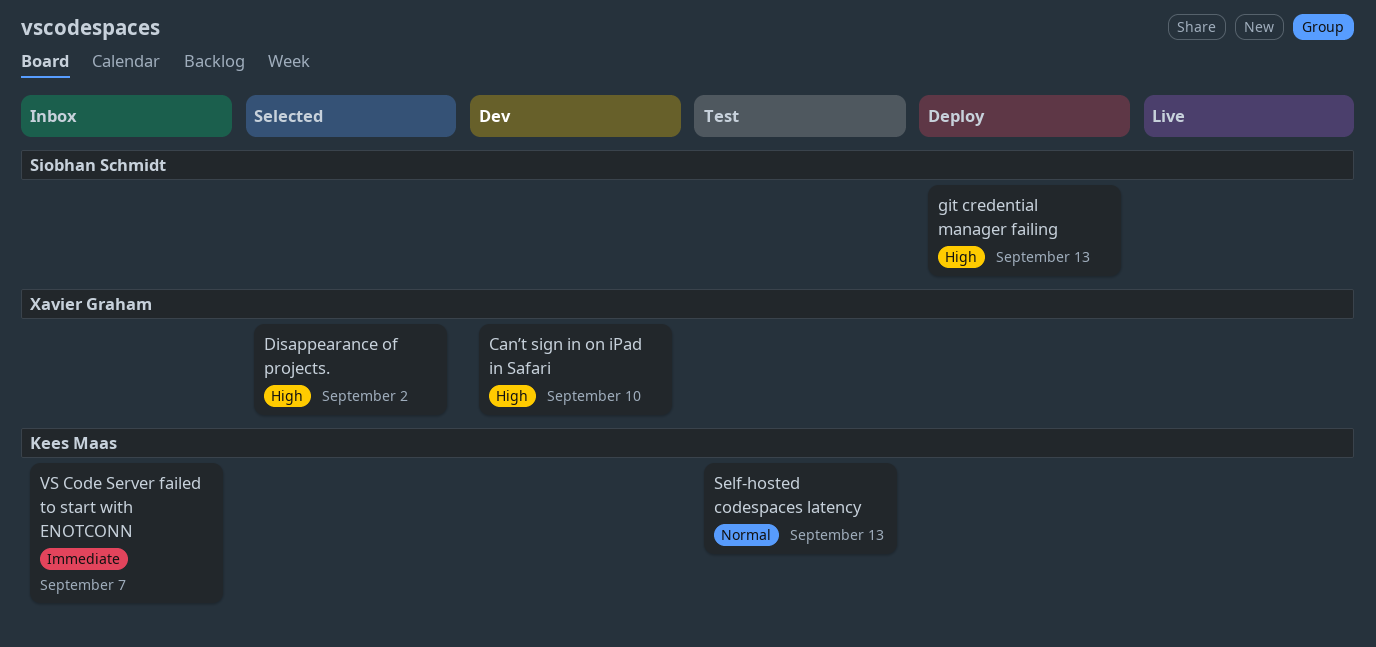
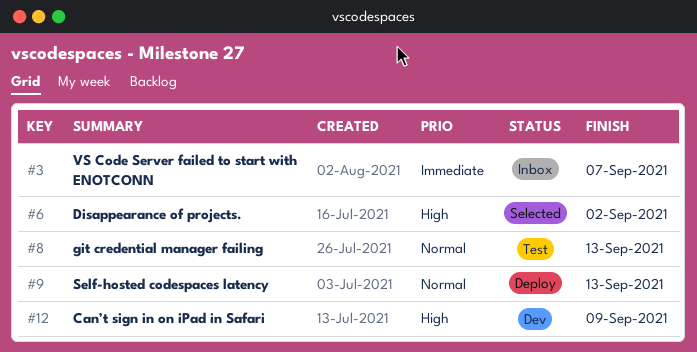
Can’t sign in on iPad in Safari, due: Sep 10 -> Sep 9
git credential manager failing, status: Deploy -> Test
git credential manager failing, priority: High -> Normal
Self-hosted codespaces latency, status: Test -> Deploy

